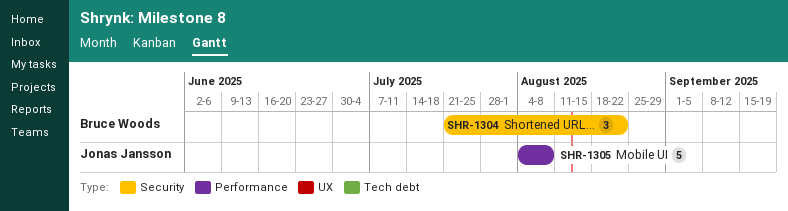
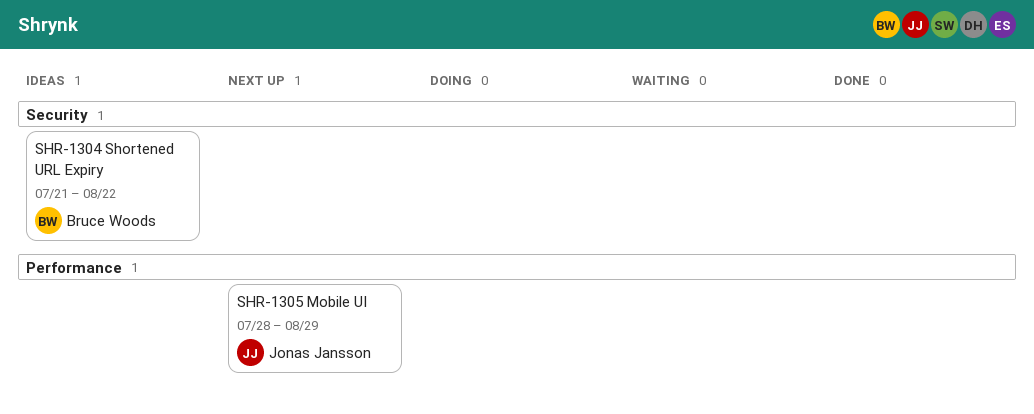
SHR-1305, start: Aug 4 -> Jul 28
SHR-1305, due: Aug 8 -> Aug 29

